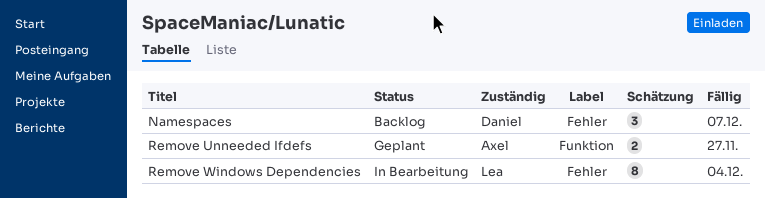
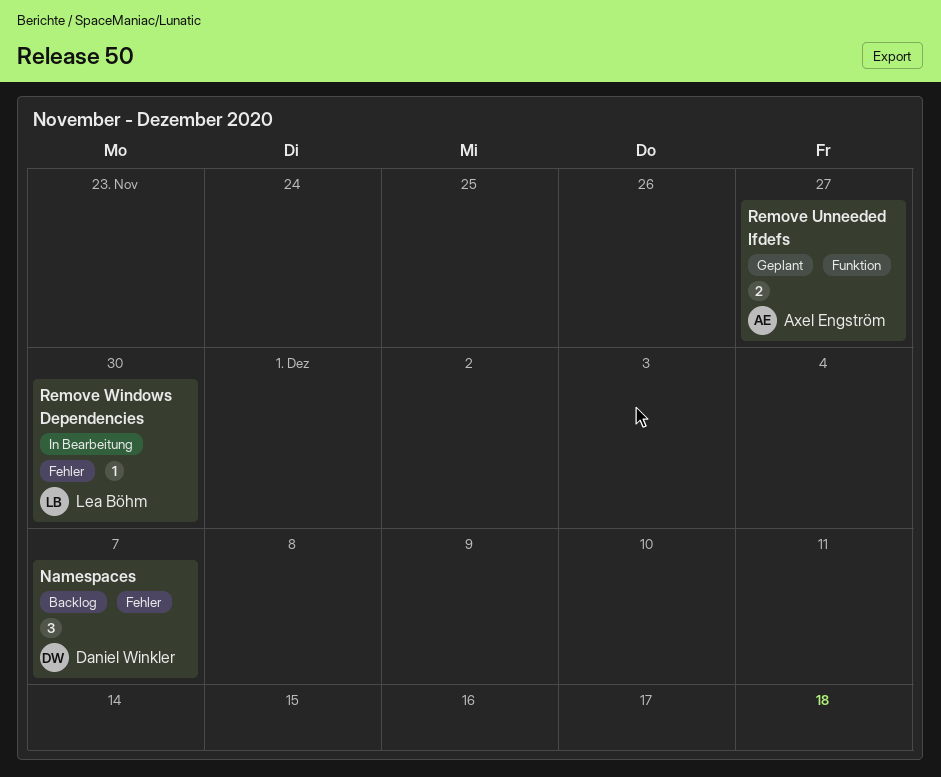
Remove Windows Dependencies, estimate: 8 -> 1
Remove Windows Dependencies, due: Dec 4 -> Nov 30

